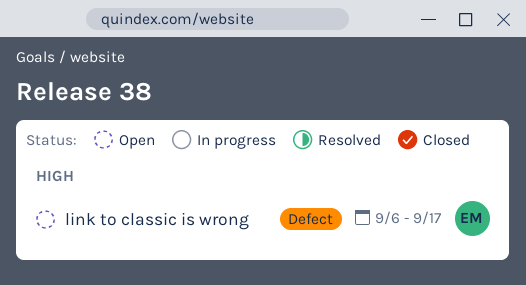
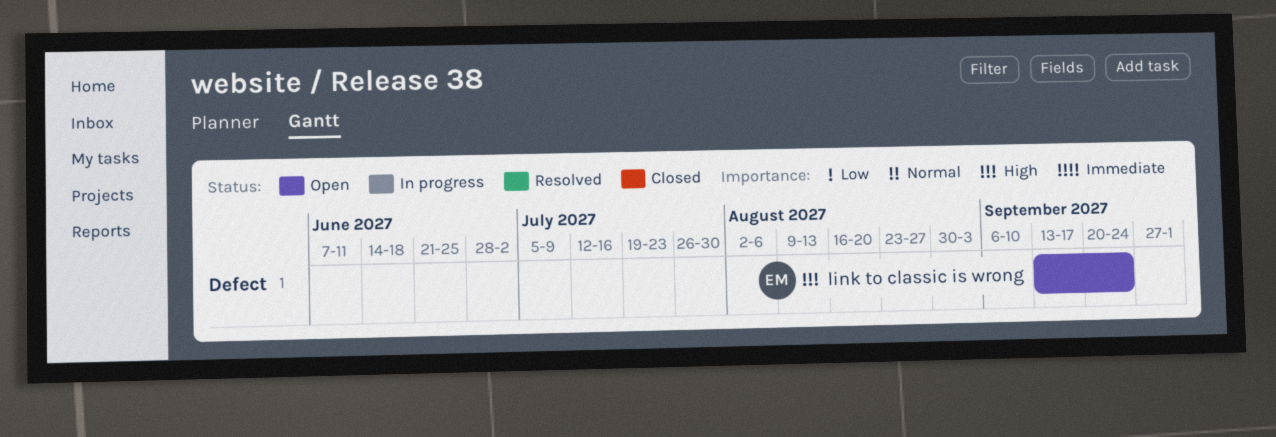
link to classic is wrong, start: Sep 6 -> Sep 13
link to classic is wrong, due: Sep 17 -> Sep 24

